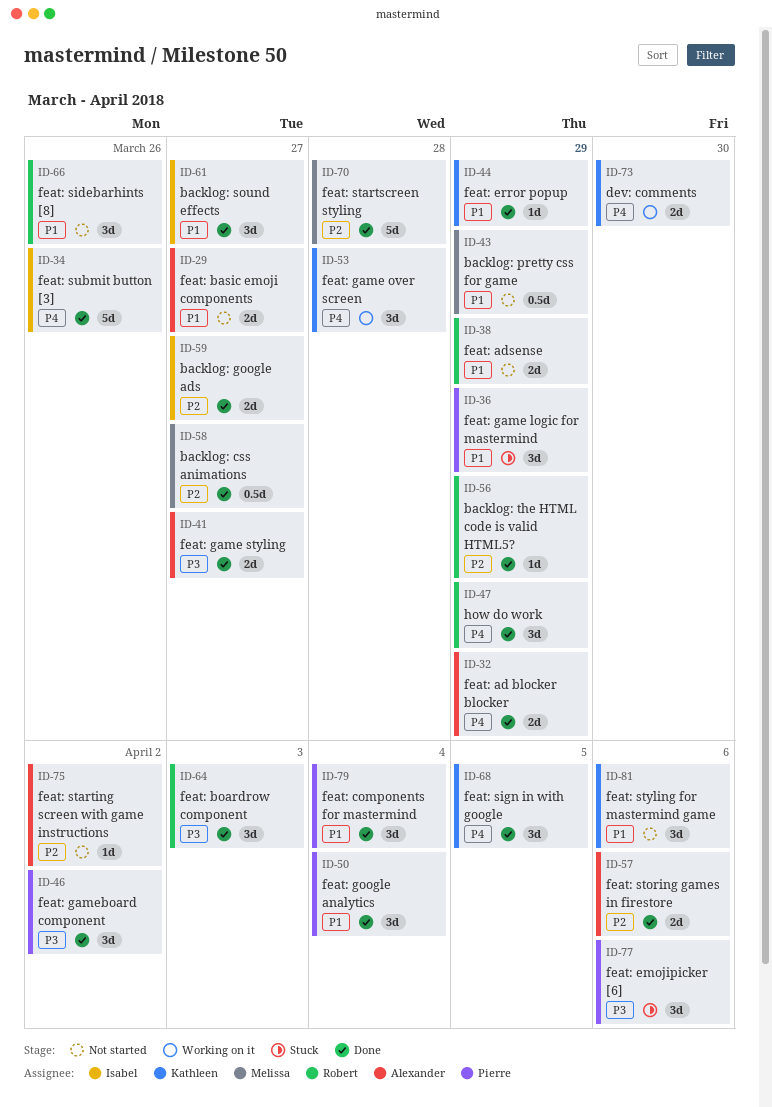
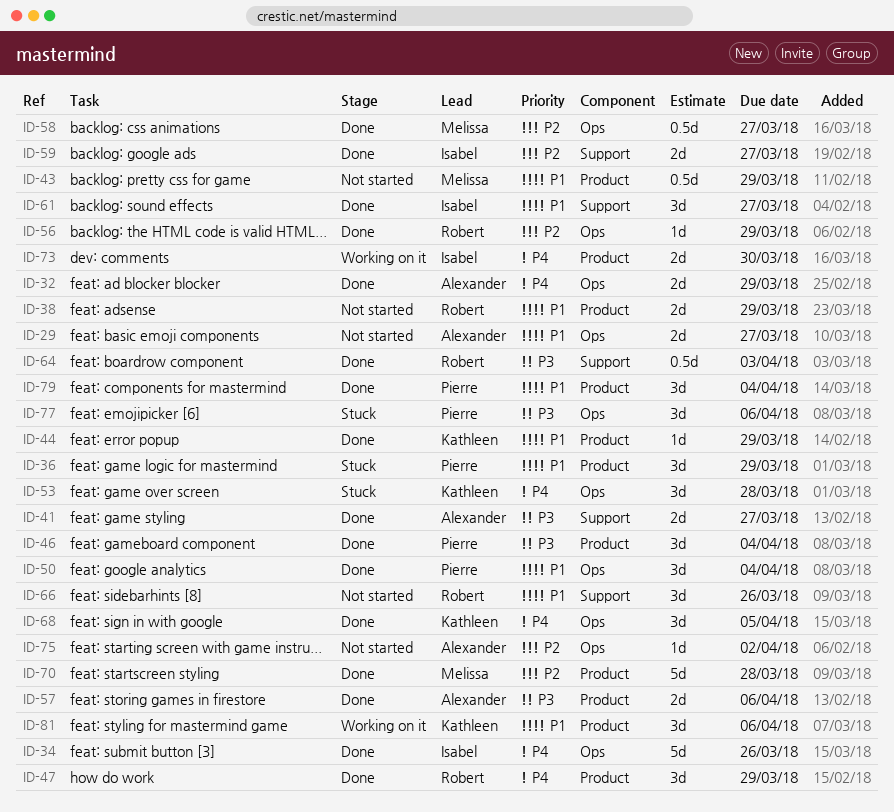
ID-46, due: Apr 2 -> Apr 4
ID-53, status: Working on it -> Stuck
ID-57, priority: P2 -> P3
ID-64, estimate: 3d -> 0.5d
ID-73, owner: Kathleen -> Isabel
ID-81, status: Not started -> Working on it

